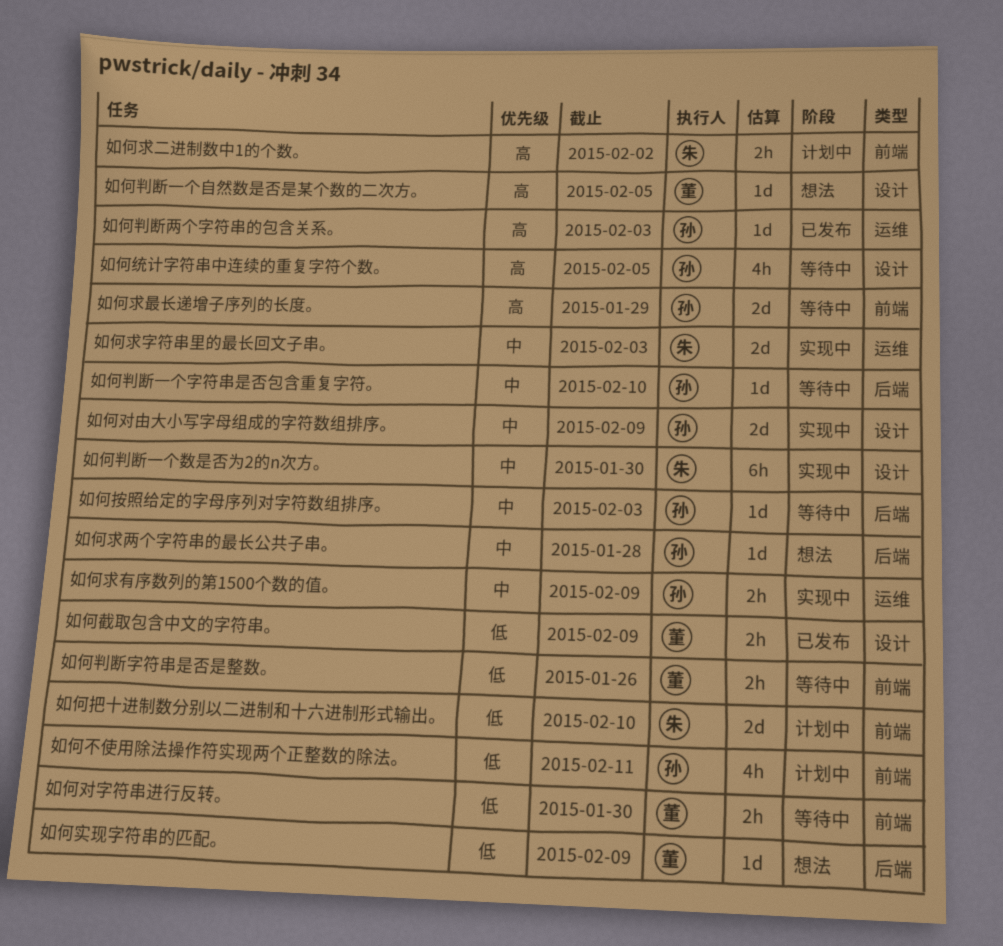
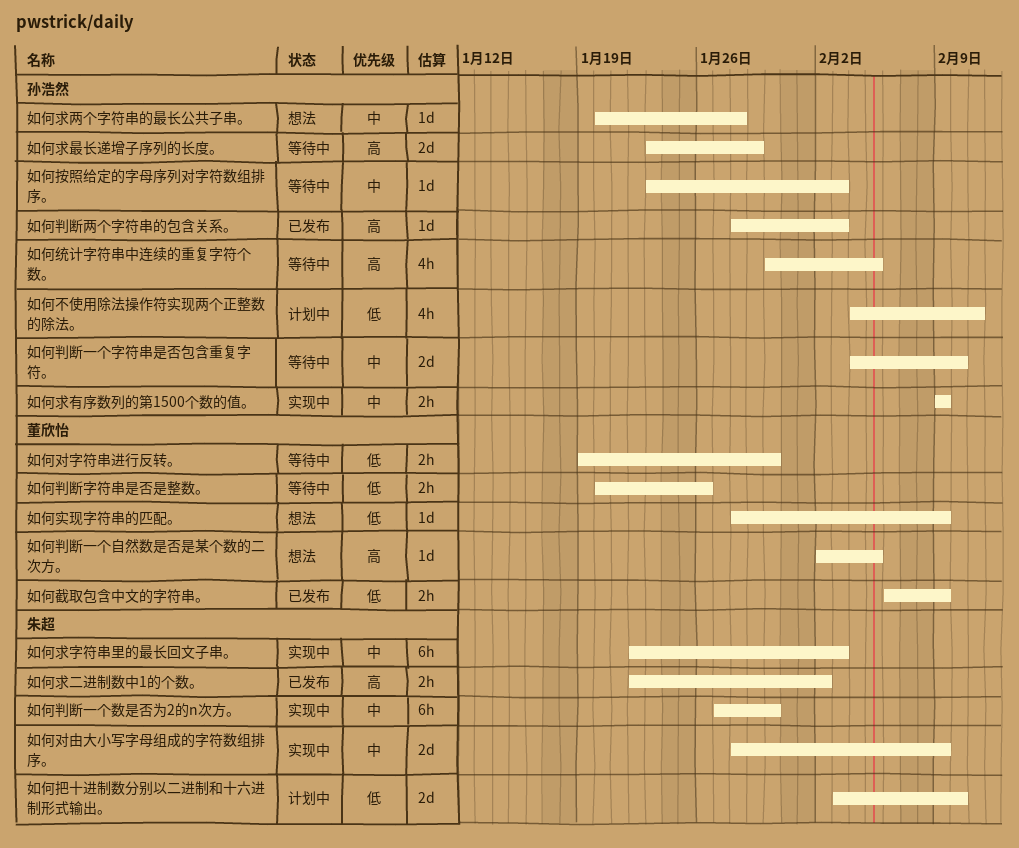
如何判断一个字符串是否包含重复字符。, estimate: 1d -> 2d
如何对由大小写字母组成的字符数组排序。, owner: 孙浩然 -> 朱超
如何求二进制数中1的个数。, status: 计划中 -> 已发布
如何求字符串里的最长回文子串。, estimate: 2d -> 6h

